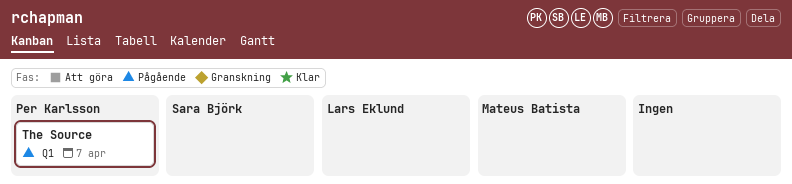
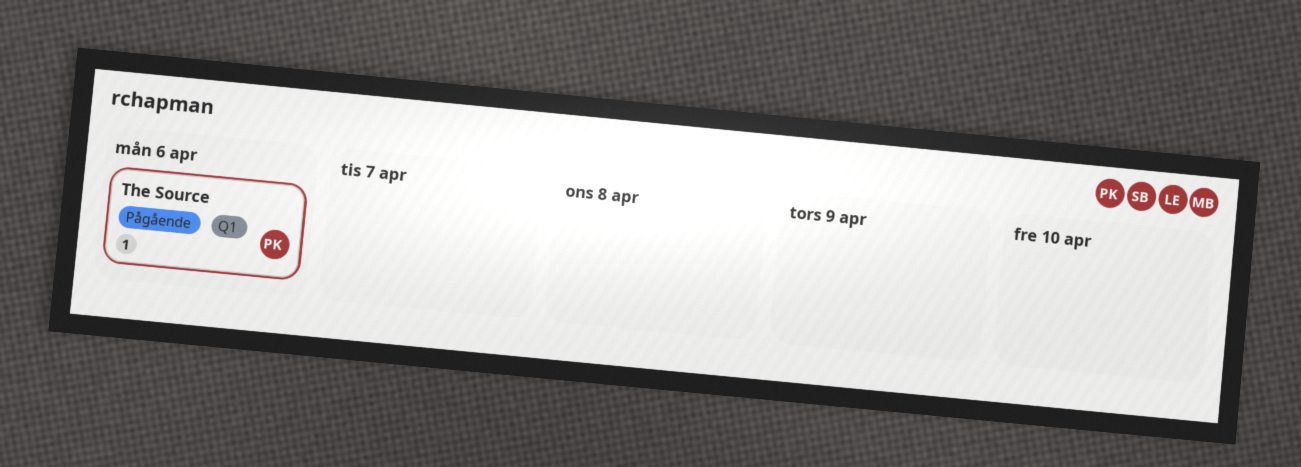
The Source, due: Apr 7 -> Apr 6

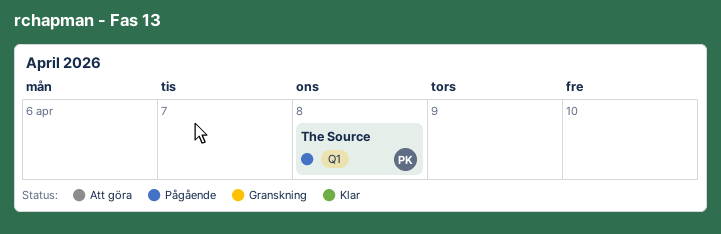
The Source, due: Apr 6 -> Apr 8

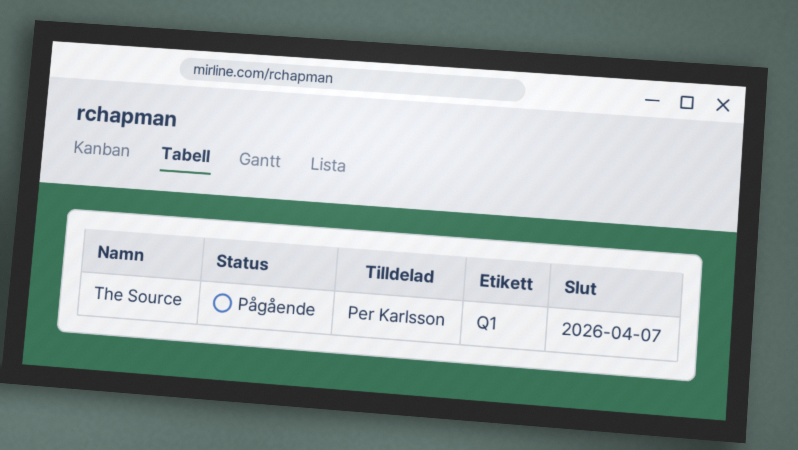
The Source, due: Apr 8 -> Apr 7

